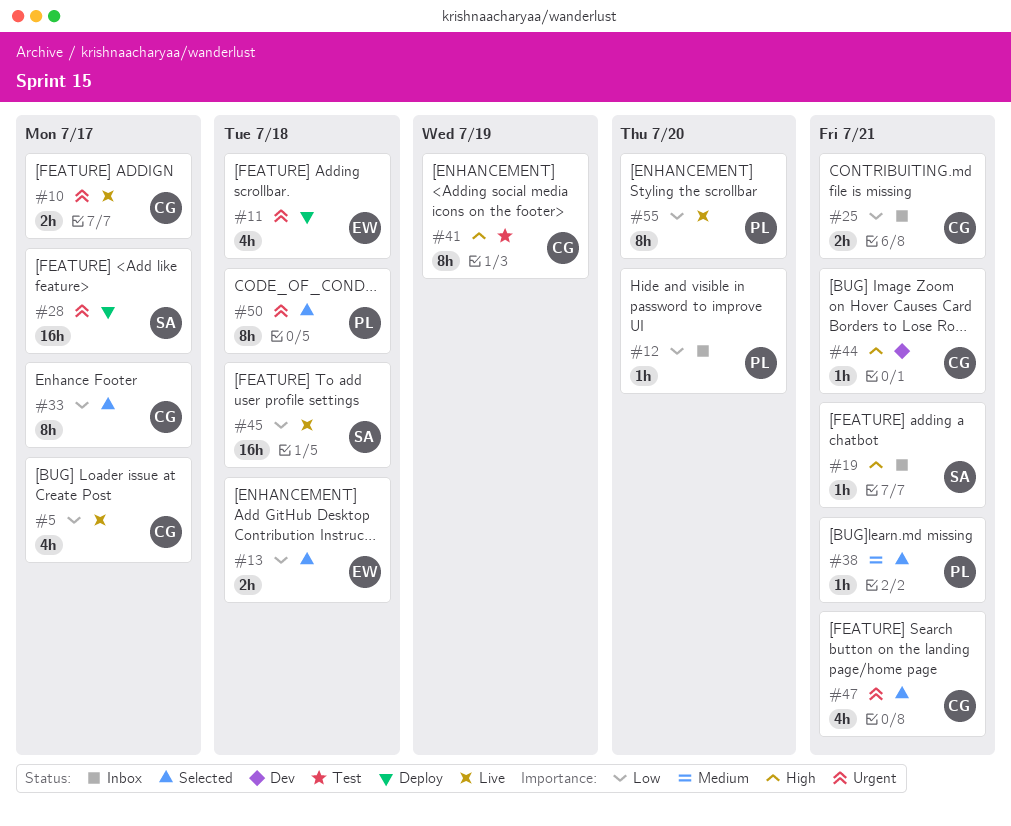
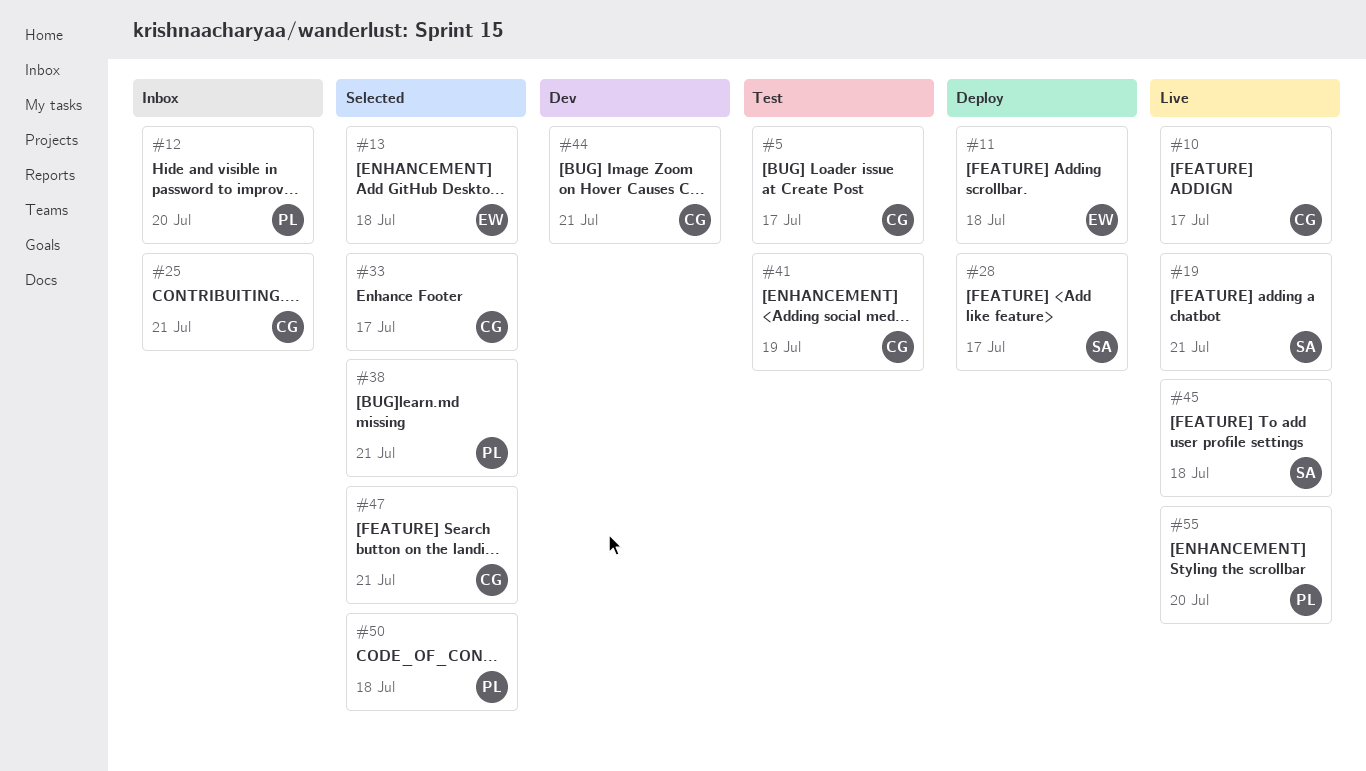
#5, status: Live -> Test
#19, status: Inbox -> Live

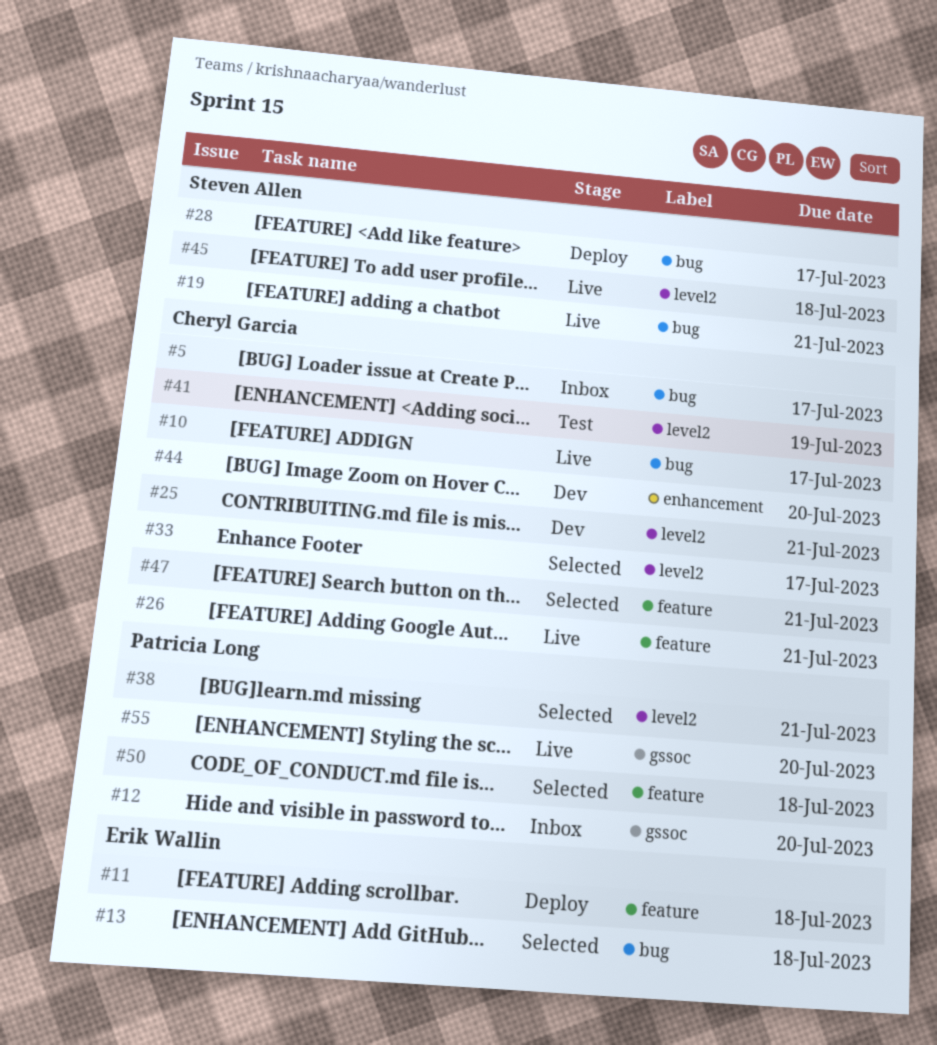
#5, status: Test -> Inbox
#25, status: Inbox -> Dev
#26: none -> present
#44, due: Jul 21 -> Jul 20

